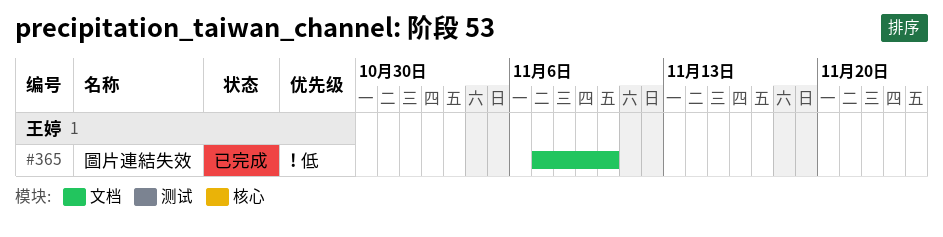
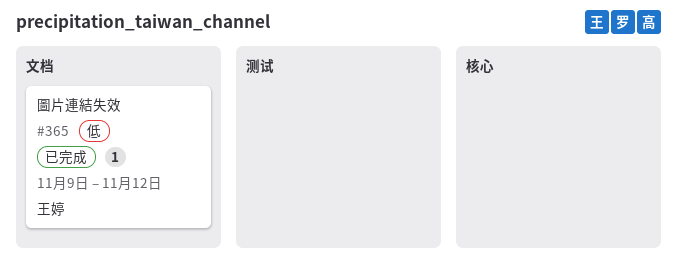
#365, start: Nov 7 -> Nov 9
#365, due: Nov 10 -> Nov 12

